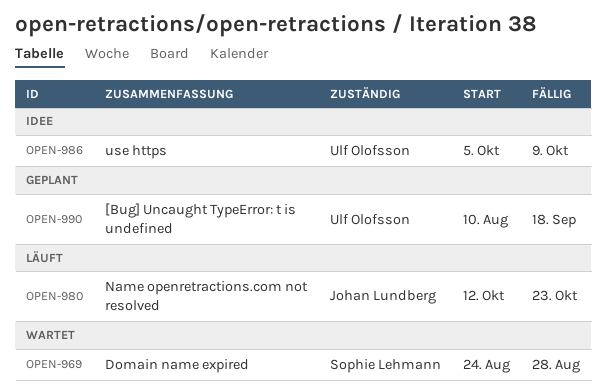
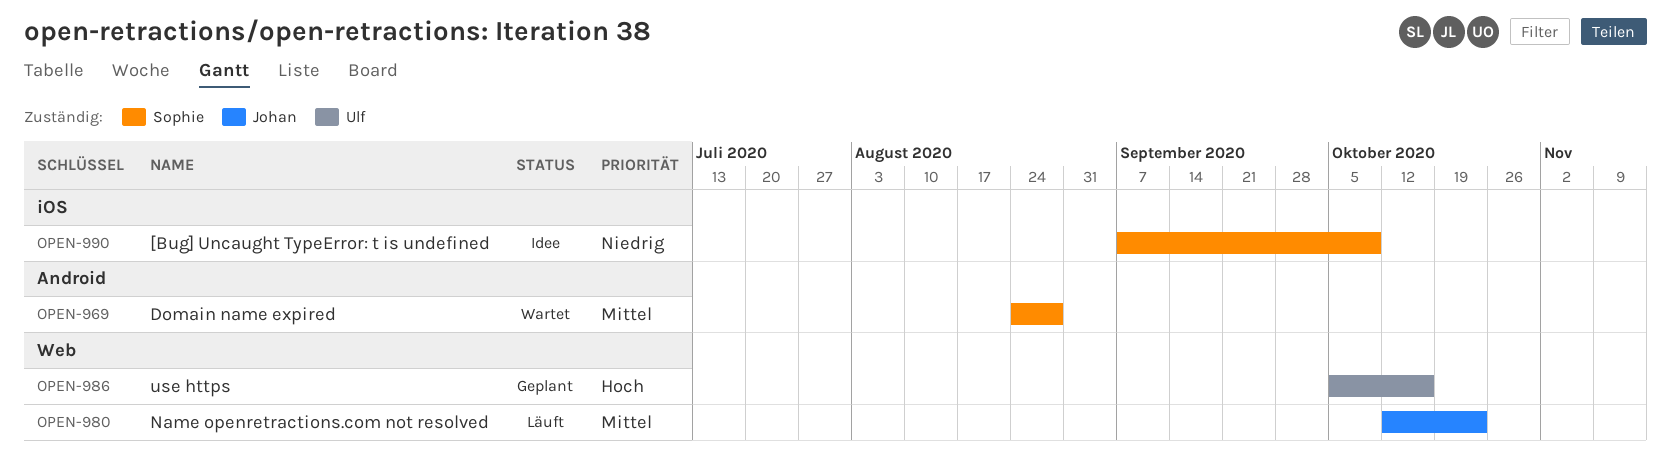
OPEN-986, status: Idee -> Geplant
OPEN-986, due: Oct 9 -> Oct 16
OPEN-990, status: Geplant -> Idee
OPEN-990, owner: Ulf Olofsson -> Sophie Lehmann
OPEN-990, start: Aug 10 -> Sep 7
OPEN-990, due: Sep 18 -> Oct 9

